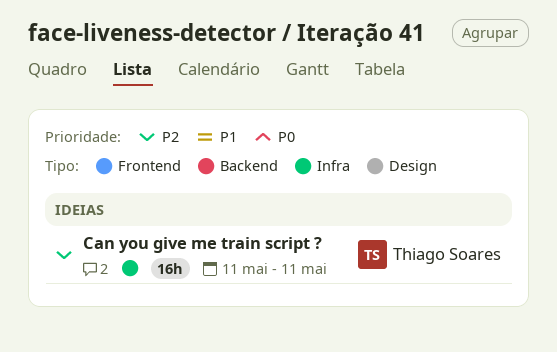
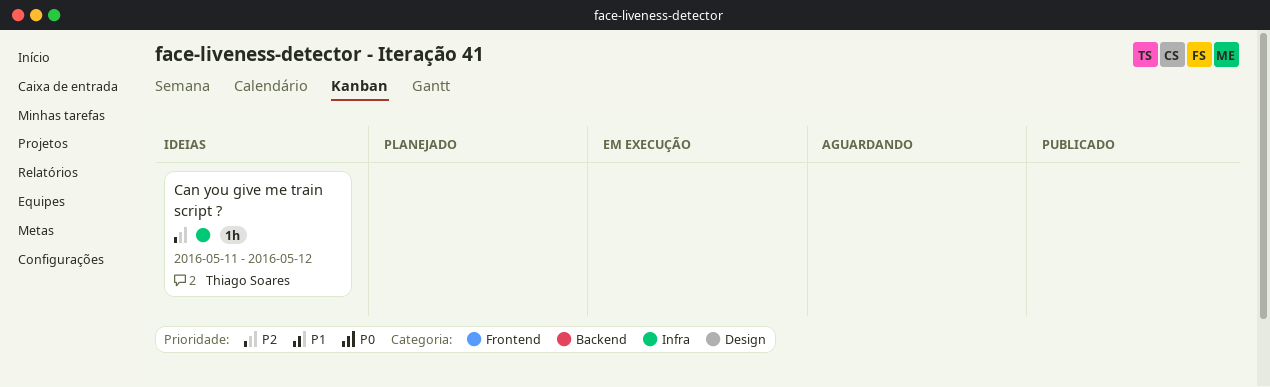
Can you give me train script ?, estimate: 16h -> 1h
Can you give me train script ?, due: May 11 -> May 12

